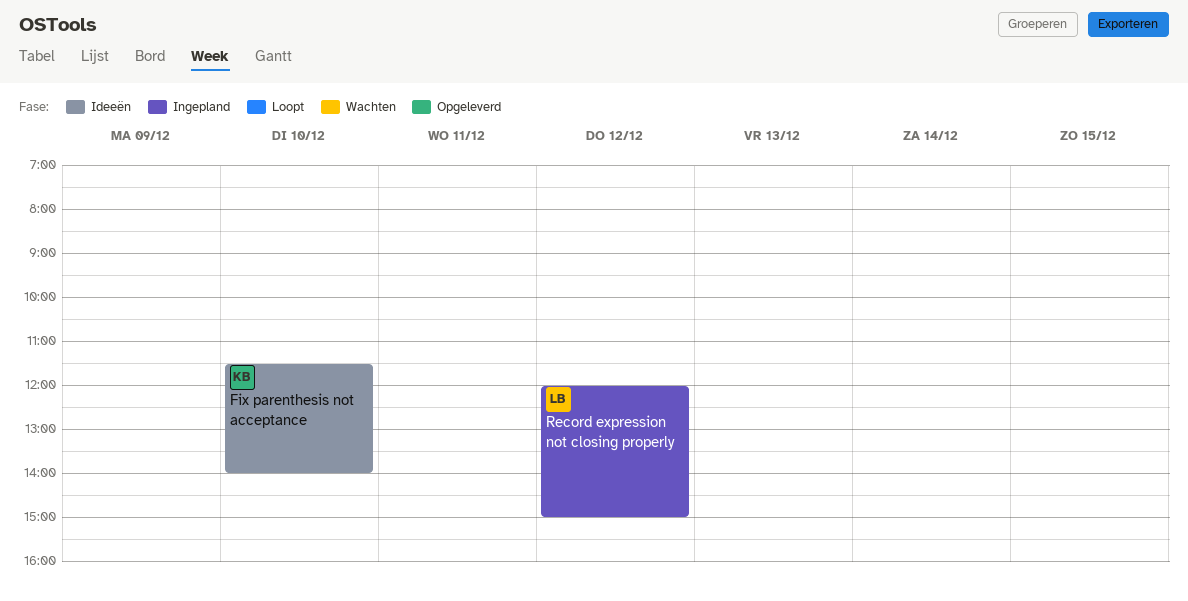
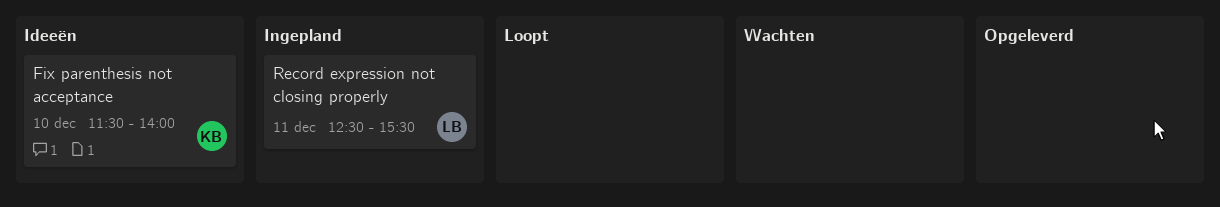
Record expression not closing properly, day: Dec 12 -> Dec 11
Record expression not closing properly, begins: 12:00 -> 12:30
Record expression not closing properly, ends: 15:00 -> 15:30

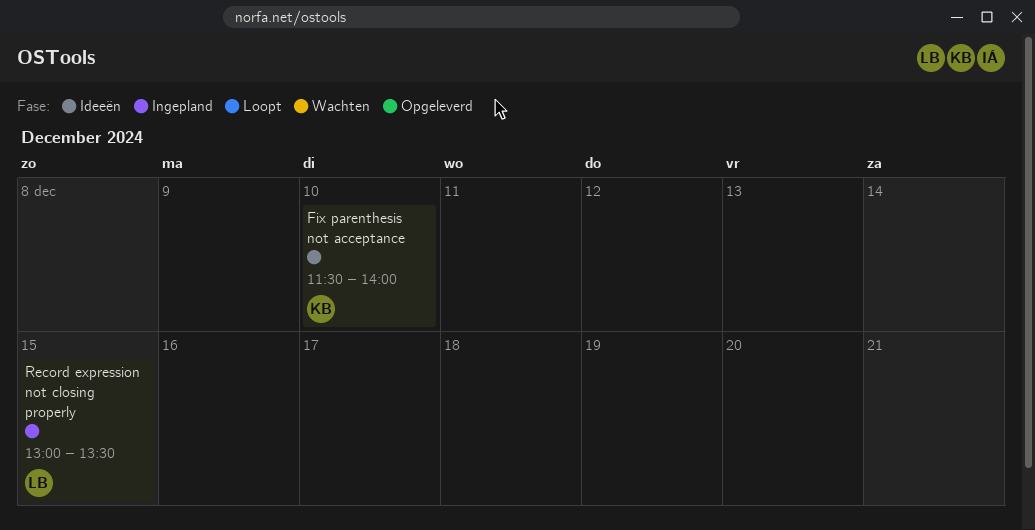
Record expression not closing properly, day: Dec 11 -> Dec 15
Record expression not closing properly, begins: 12:30 -> 13:00
Record expression not closing properly, ends: 15:30 -> 13:30

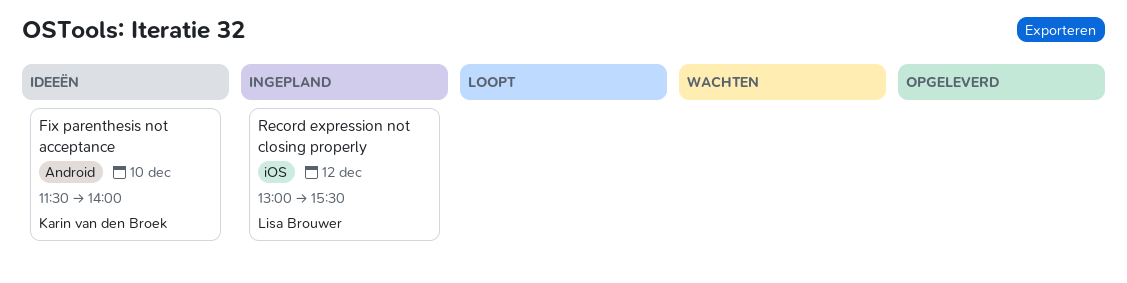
Record expression not closing properly, day: Dec 15 -> Dec 12
Record expression not closing properly, ends: 13:30 -> 15:30

